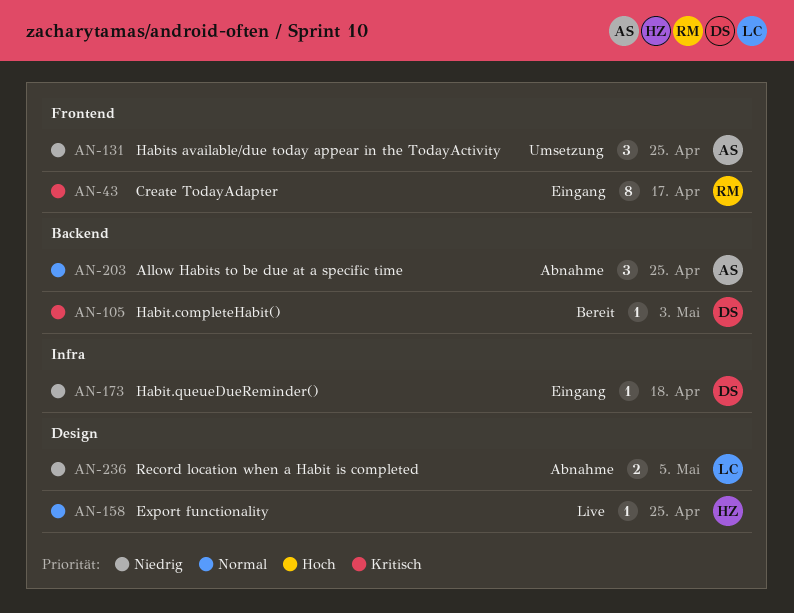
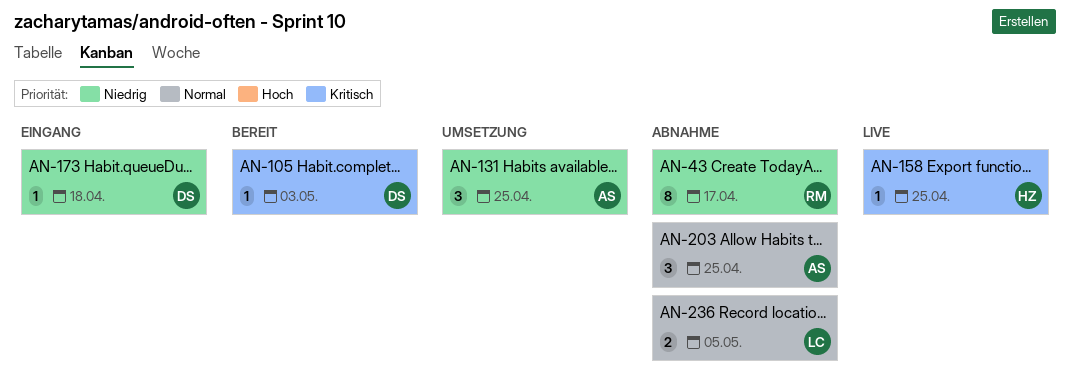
AN-43, status: Eingang -> Abnahme
AN-43, priority: Kritisch -> Niedrig
AN-158, priority: Normal -> Kritisch
AN-236, priority: Niedrig -> Normal

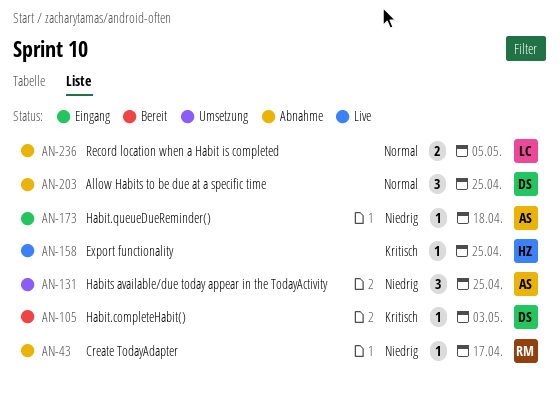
AN-43, estimate: 8 -> 1
AN-173, owner: DS -> AS
AN-203, owner: AS -> DS

